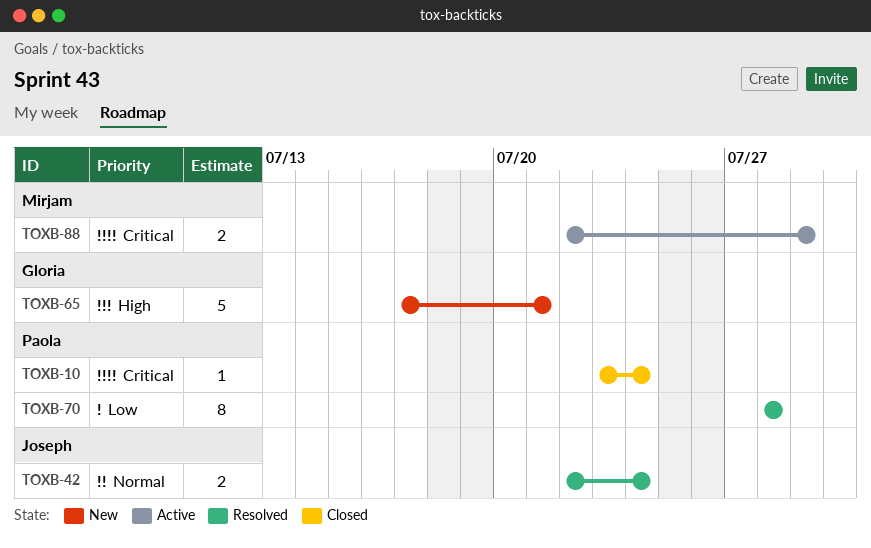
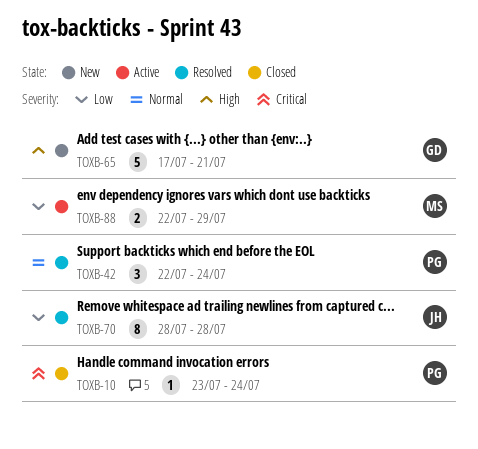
TOXB-42, owner: Joseph -> Paola
TOXB-42, estimate: 2 -> 3
TOXB-70, owner: Paola -> Joseph
TOXB-88, priority: Critical -> Low

